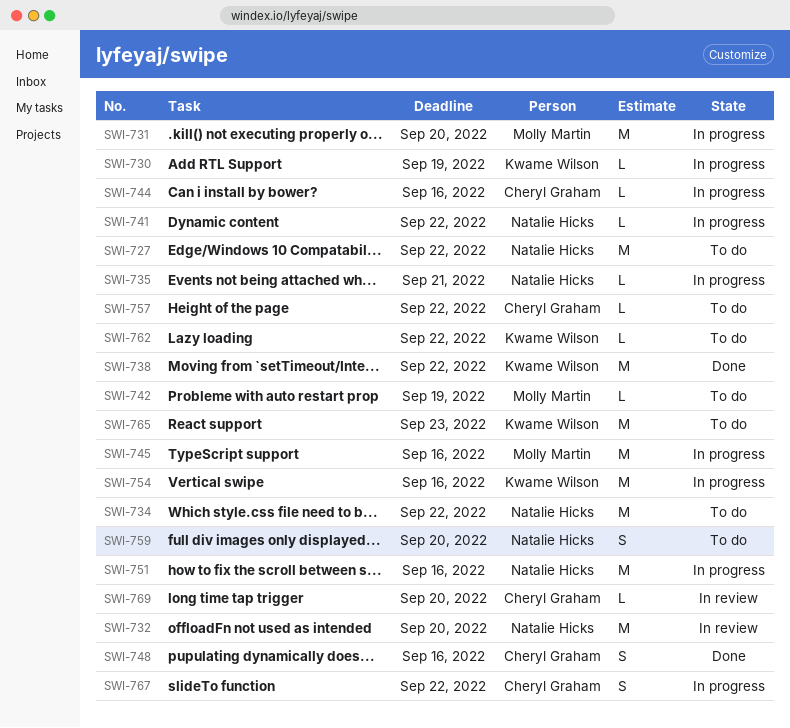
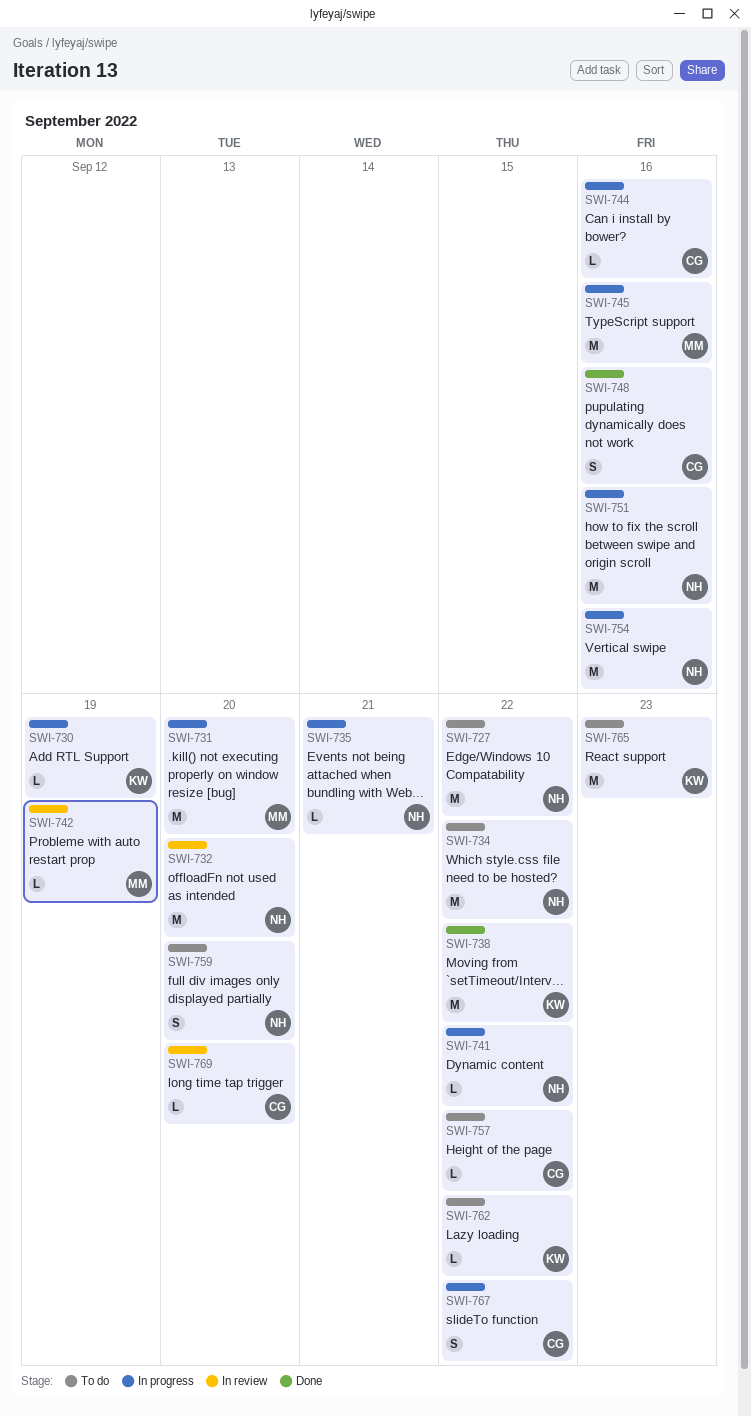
SWI-742, status: To do -> In review
SWI-754, owner: Kwame Wilson -> Natalie Hicks

